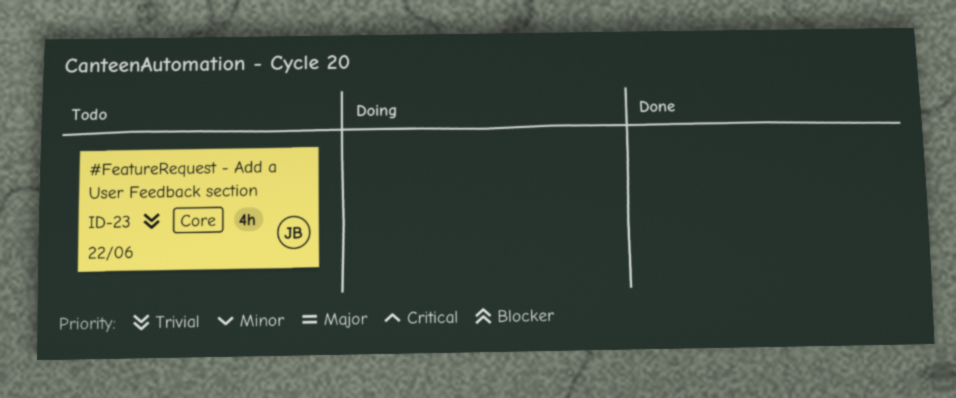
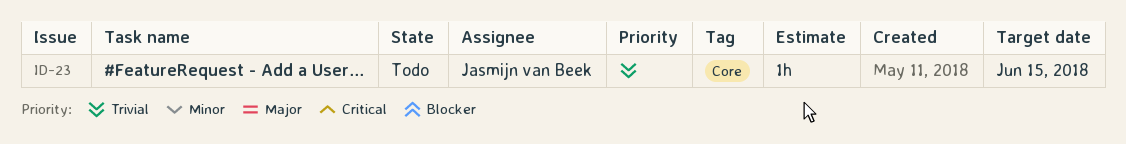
ID-23, estimate: 4h -> 1h
ID-23, due: Jun 22 -> Jun 15

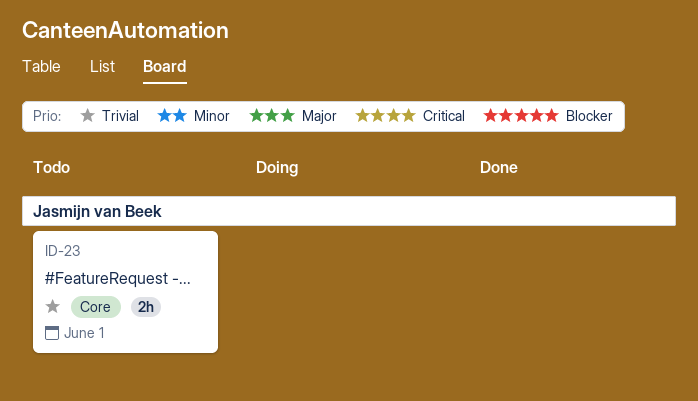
ID-23, estimate: 1h -> 2h
ID-23, due: Jun 15 -> Jun 1

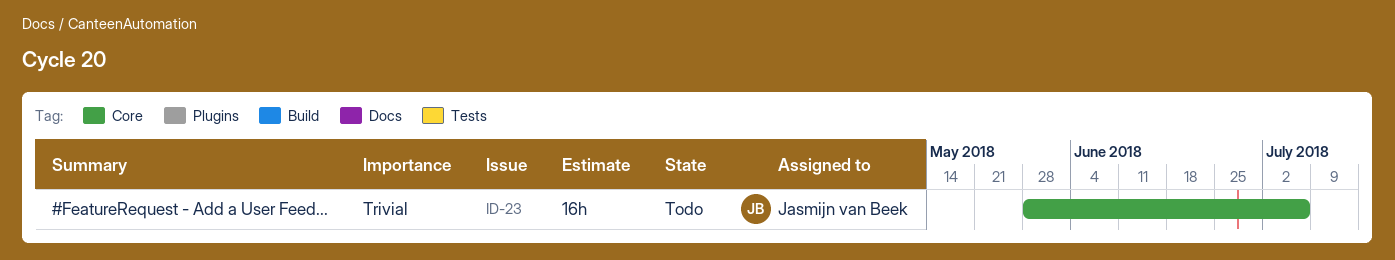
ID-23, estimate: 2h -> 16h
ID-23, due: Jun 1 -> Jul 6

